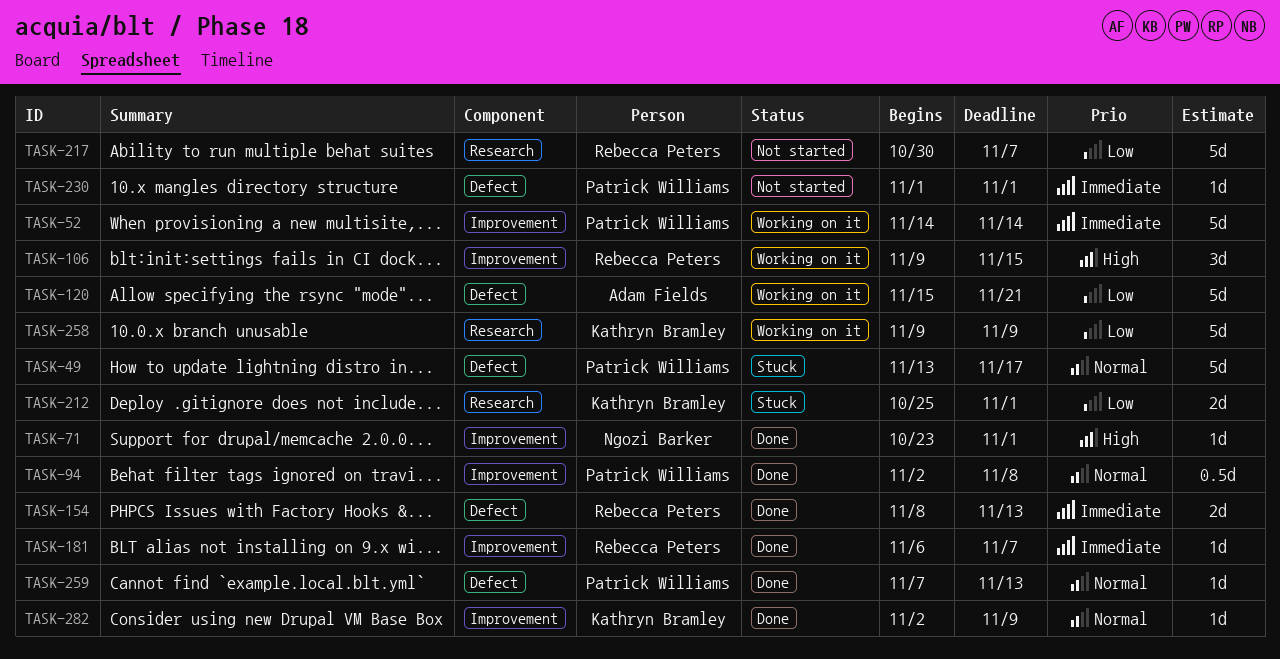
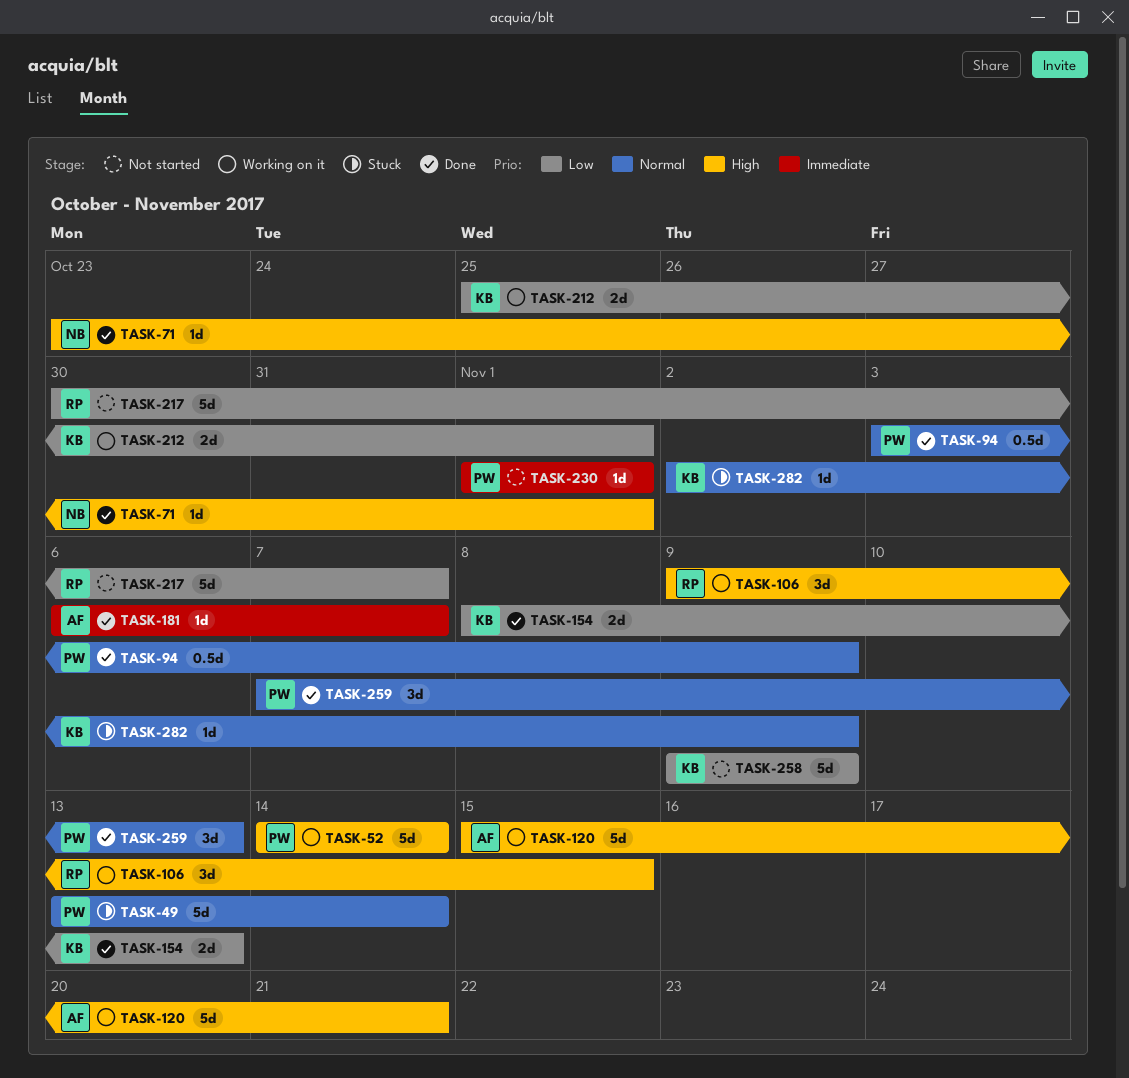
TASK-49, due: Nov 17 -> Nov 14
TASK-52, priority: Immediate -> High
TASK-94, start: Nov 2 -> Nov 3
TASK-94, due: Nov 8 -> Nov 9
TASK-120, priority: Low -> High
TASK-154, owner: Rebecca Peters -> Kathryn Bramley
TASK-154, priority: Immediate -> Low
TASK-181, owner: Rebecca Peters -> Adam Fields
TASK-212, status: Stuck -> Working on it
TASK-258, status: Working on it -> Not started
TASK-259, estimate: 1d -> 3d
TASK-282, status: Done -> Stuck

